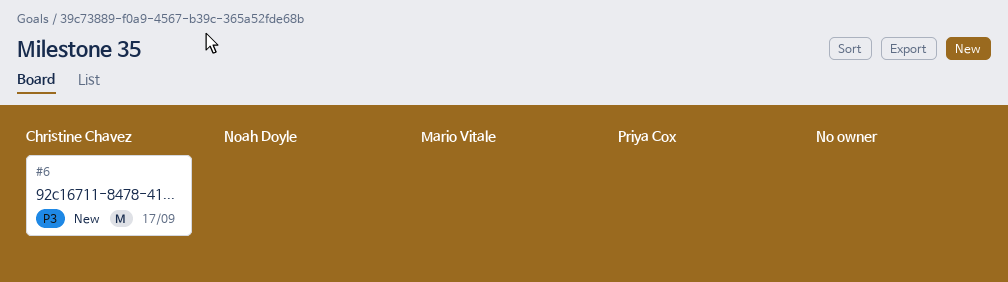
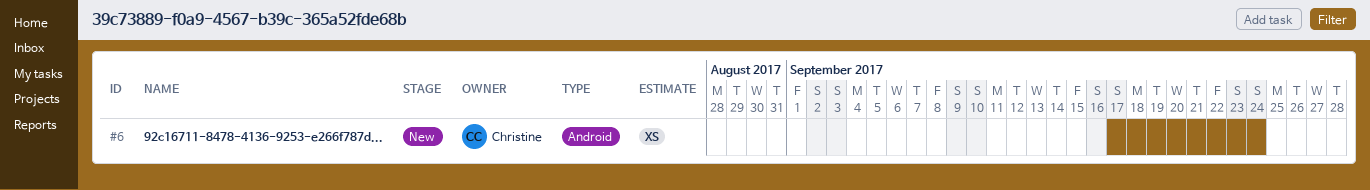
#6, estimate: M -> XS
#6, due: Sep 17 -> Sep 24

